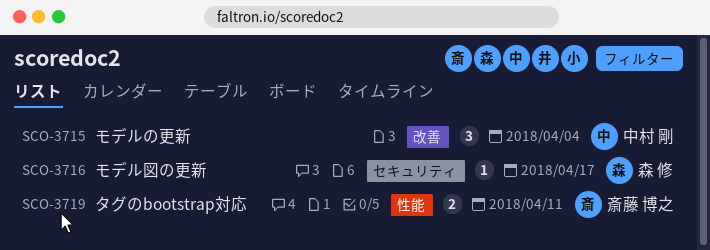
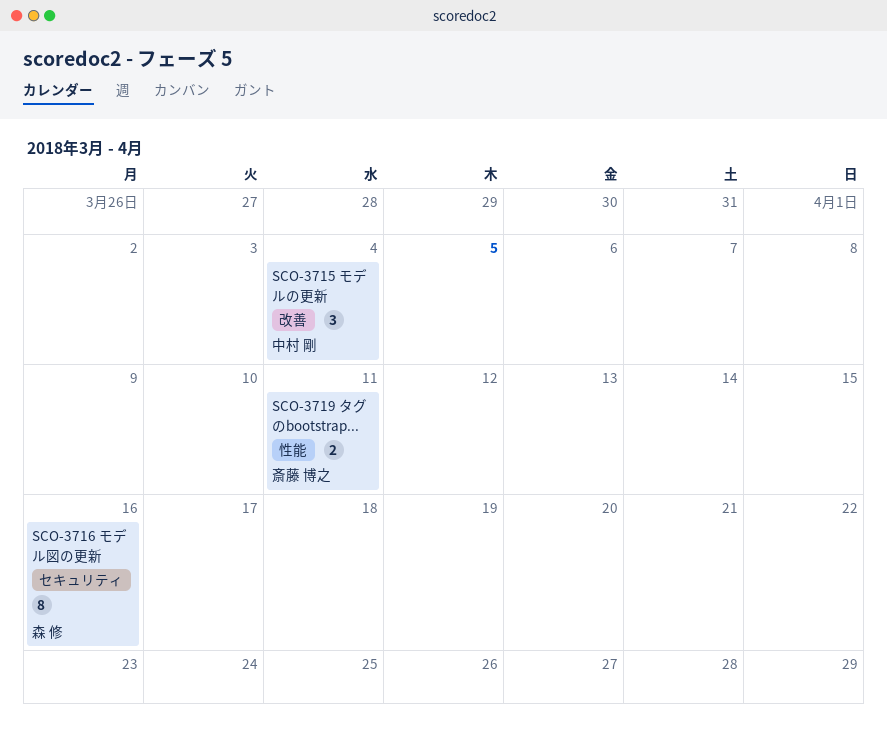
SCO-3716, estimate: 1 -> 8
SCO-3716, due: Apr 17 -> Apr 16

